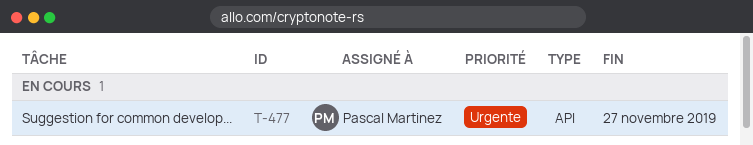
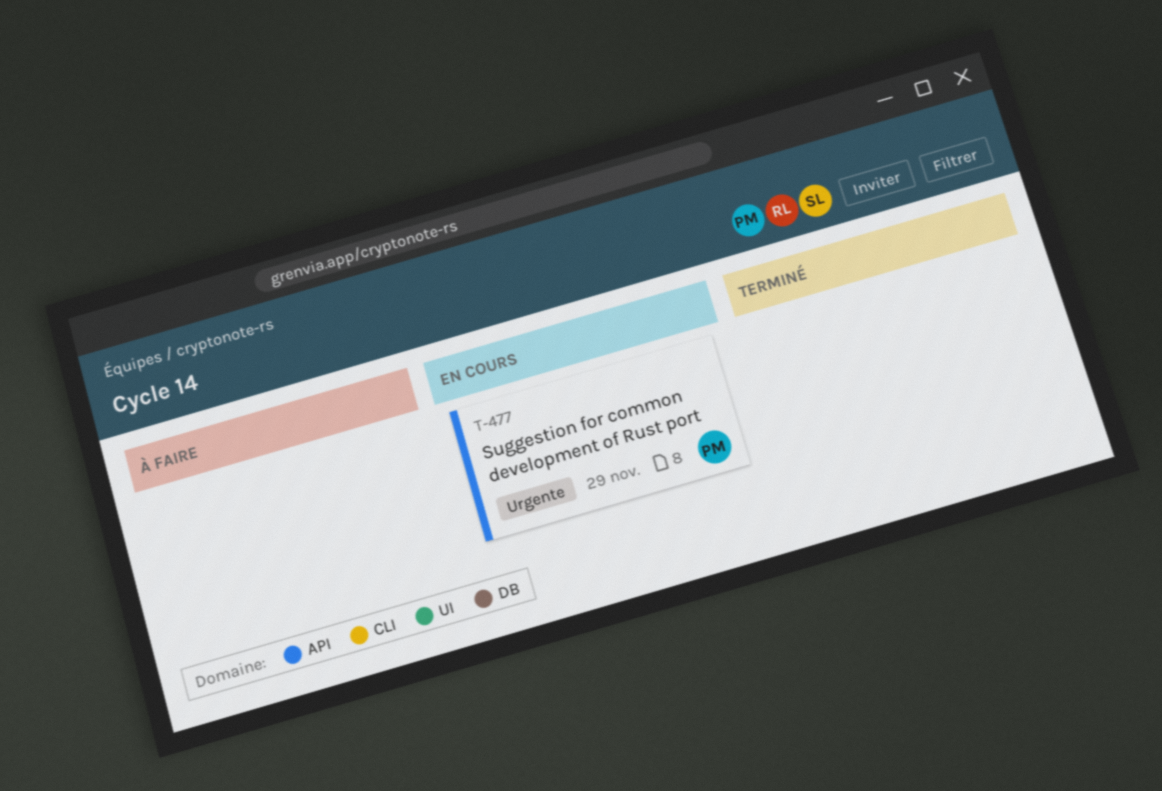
T-477, due: Nov 27 -> Nov 29

